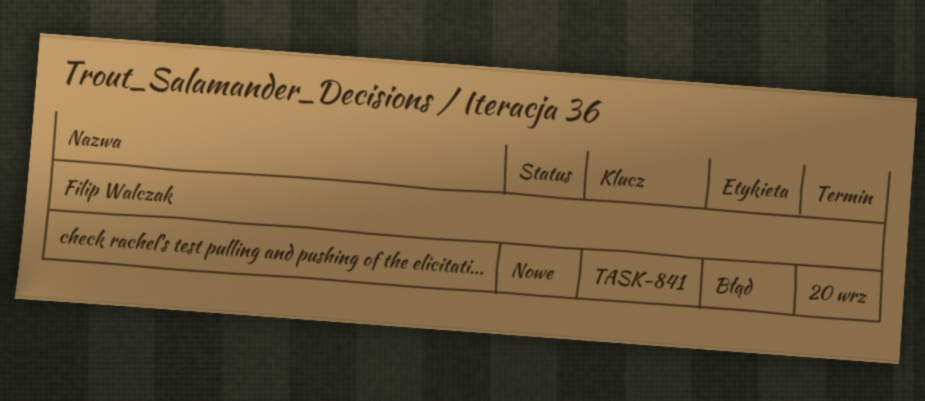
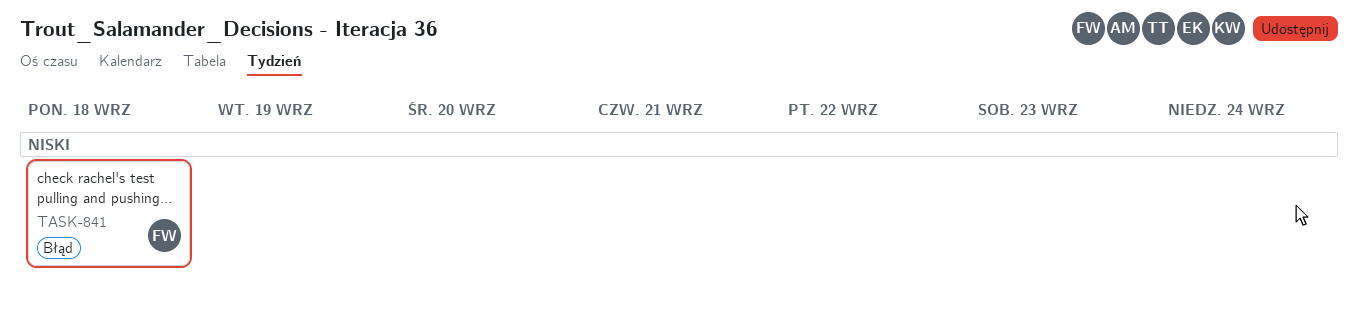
TASK-841, due: Sep 20 -> Sep 18

